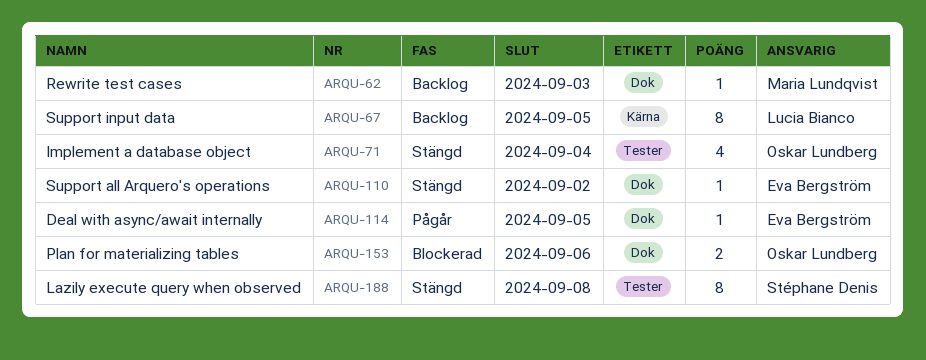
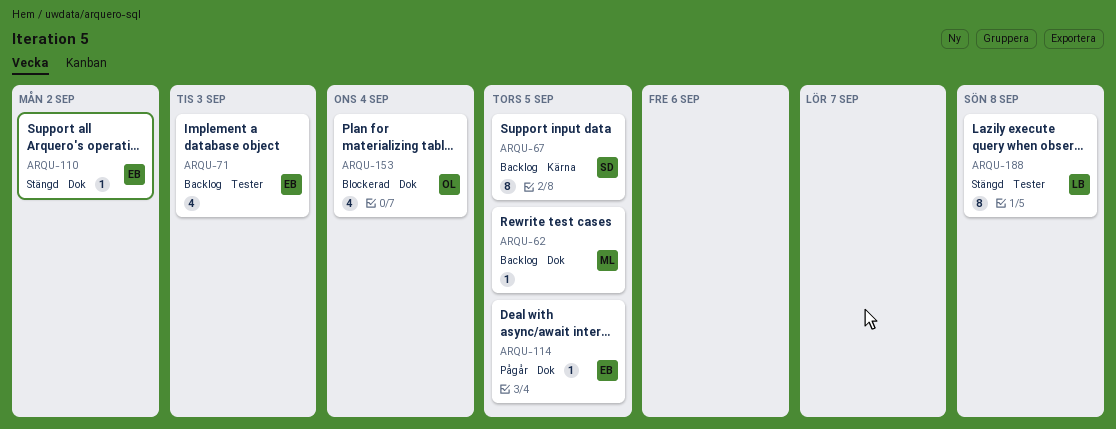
ARQU-62, due: Sep 3 -> Sep 5
ARQU-67, owner: Lucia Bianco -> Stéphane Denis
ARQU-71, status: Stängd -> Backlog
ARQU-71, owner: Oskar Lundberg -> Eva Bergström
ARQU-71, due: Sep 4 -> Sep 3
ARQU-153, estimate: 2 -> 4
ARQU-153, due: Sep 6 -> Sep 4
ARQU-188, owner: Stéphane Denis -> Lucia Bianco

